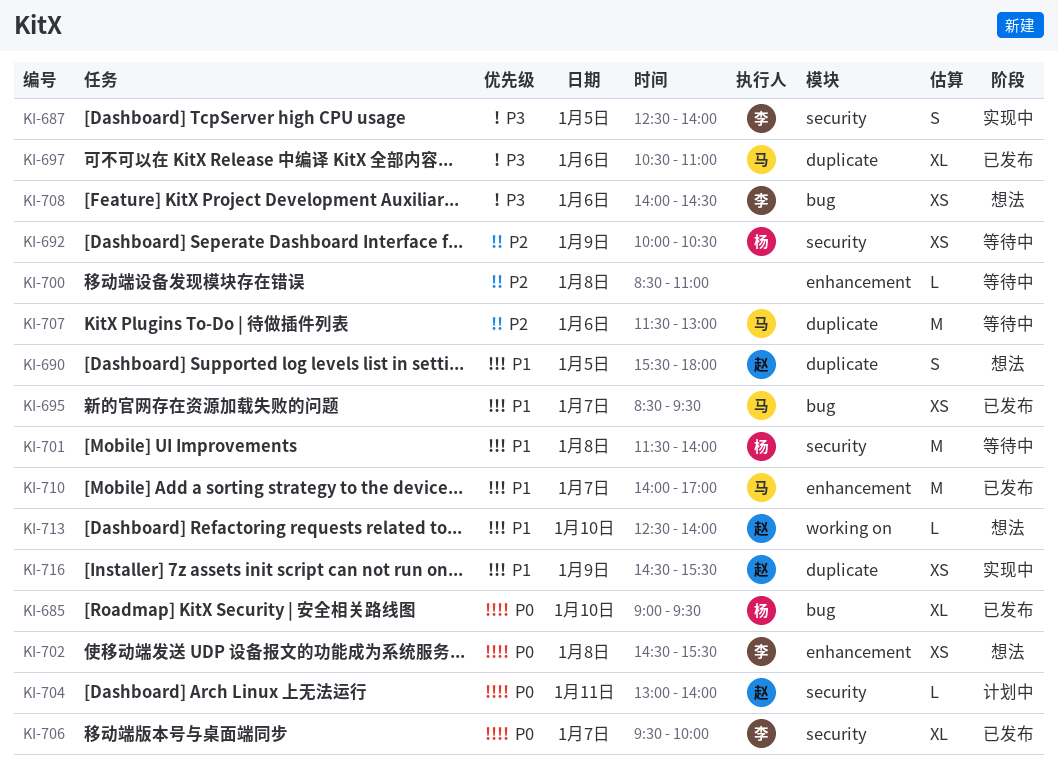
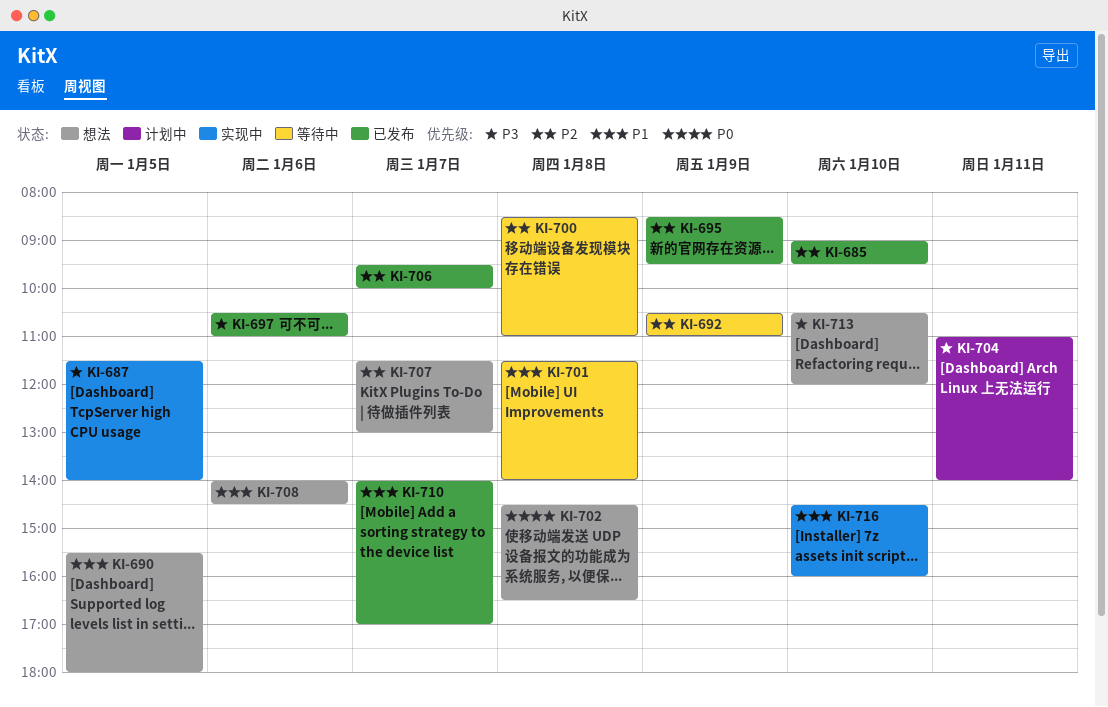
KI-685, priority: P0 -> P2
KI-687, begins: 12:30 -> 11:30
KI-692, begins: 10:00 -> 10:30
KI-692, ends: 10:30 -> 11:00
KI-695, priority: P1 -> P2
KI-695, day: Jan 7 -> Jan 9
KI-702, ends: 15:30 -> 16:30
KI-704, priority: P0 -> P3
KI-704, begins: 13:00 -> 11:00
KI-706, priority: P0 -> P2
KI-707, status: 等待中 -> 想法
KI-707, day: Jan 6 -> Jan 7
KI-708, priority: P3 -> P1
KI-713, priority: P1 -> P3
KI-713, begins: 12:30 -> 10:30
KI-713, ends: 14:00 -> 12:00
KI-716, day: Jan 9 -> Jan 10
KI-716, ends: 15:30 -> 16:00

